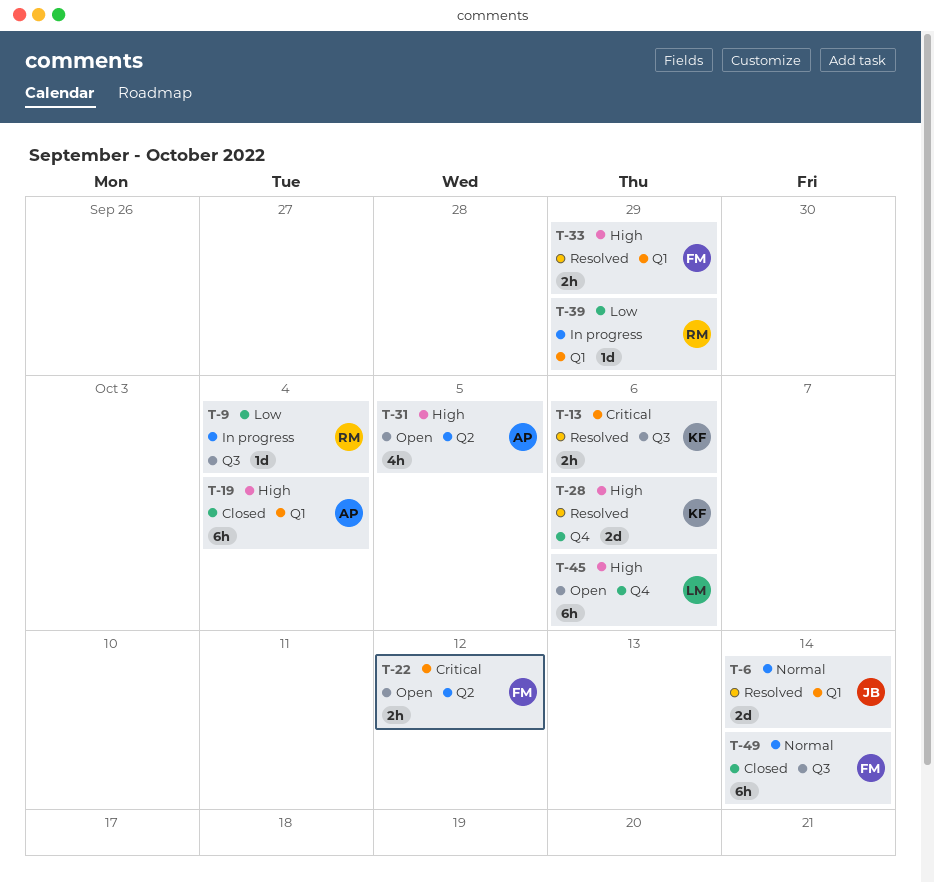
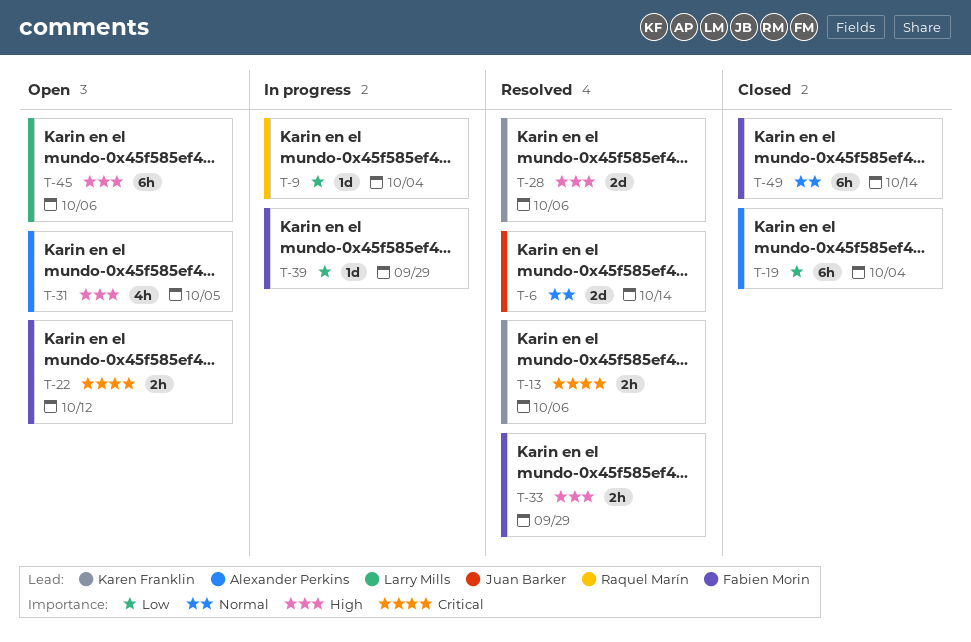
T-19, priority: High -> Low
T-39, owner: Raquel Marín -> Fabien Morin

